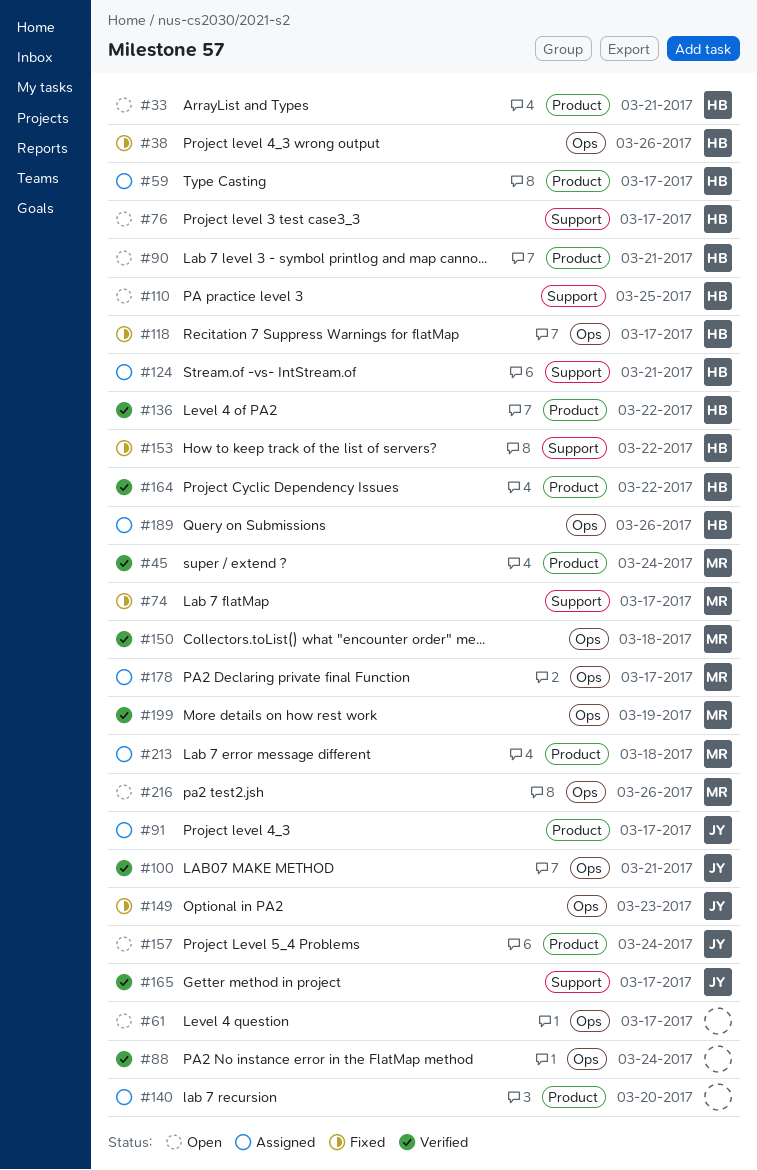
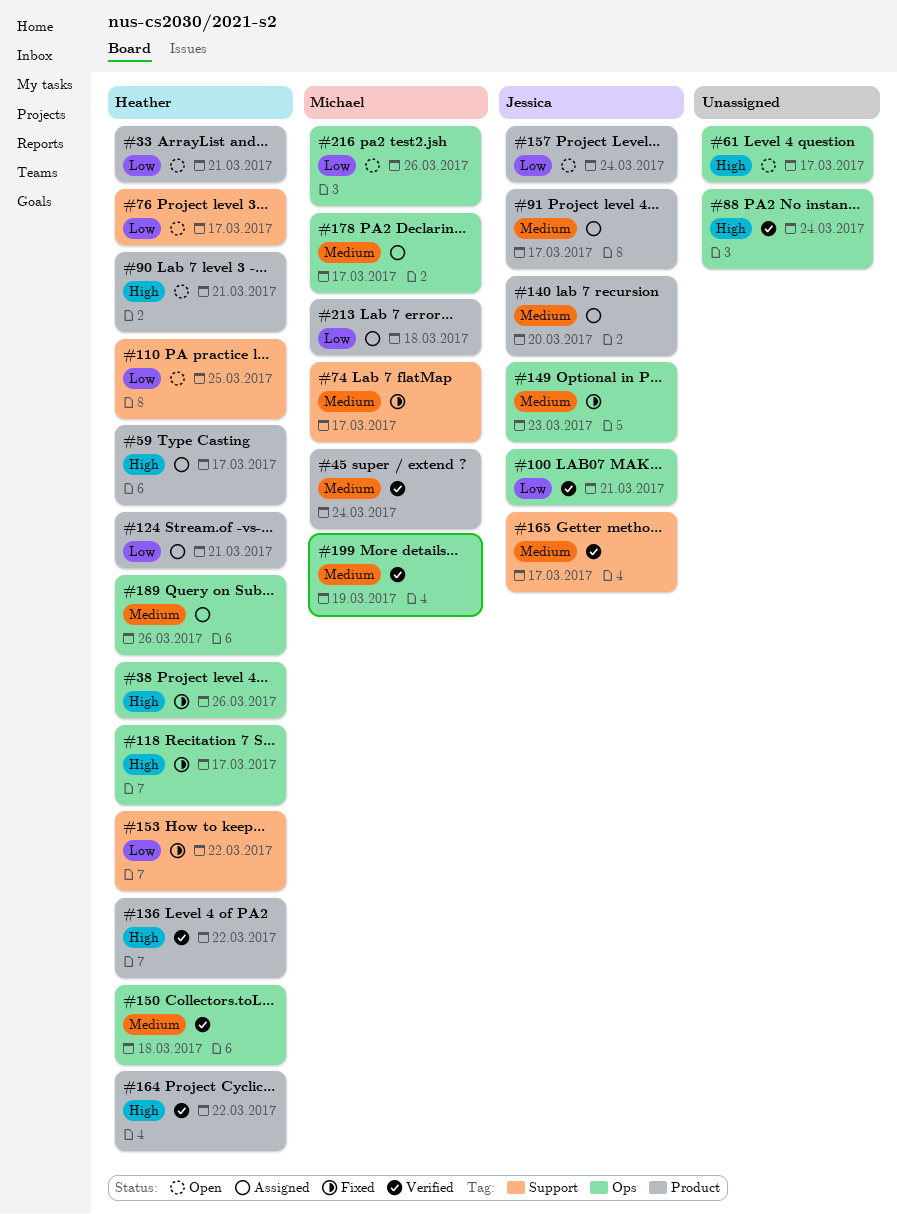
#124, label: Support -> Product
#140, owner: none -> Jessica
#150, owner: Michael -> Heather

